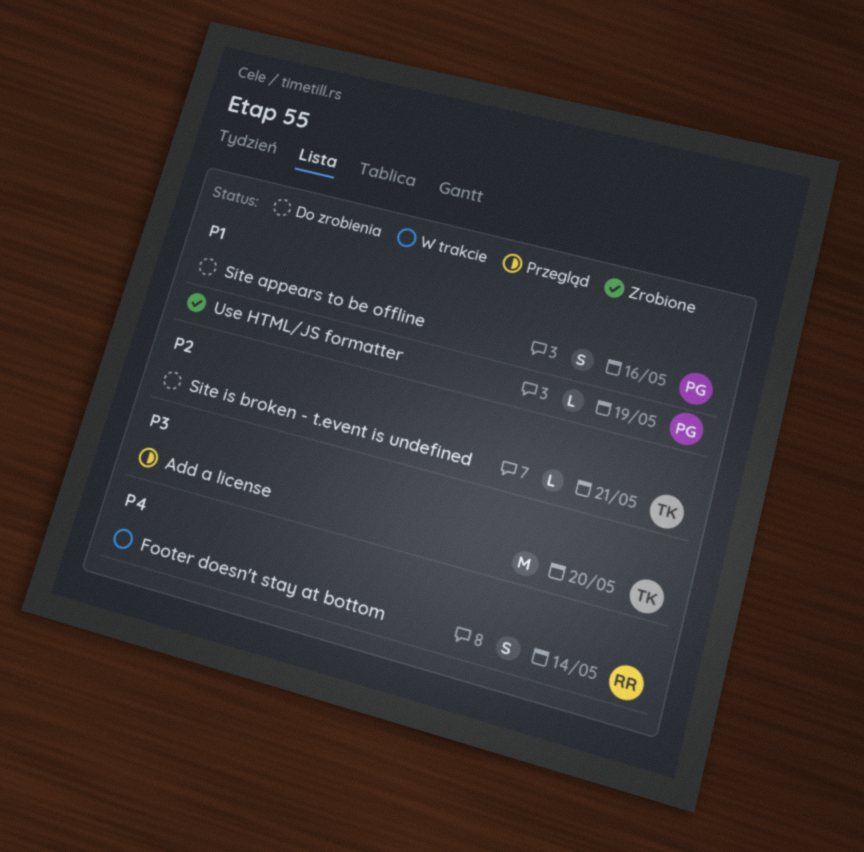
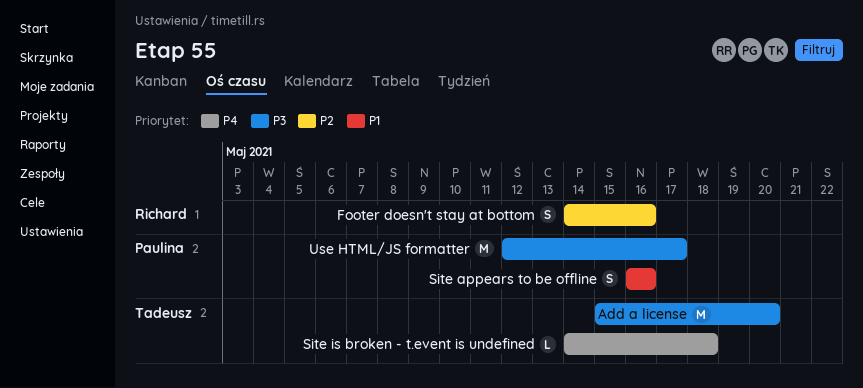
Footer doesn't stay at bottom, priority: P4 -> P2
Footer doesn't stay at bottom, due: May 14 -> May 16
Site is broken - t.event is undefined, priority: P2 -> P4
Site is broken - t.event is undefined, due: May 21 -> May 18
Use HTML/JS formatter, priority: P1 -> P3
Use HTML/JS formatter, estimate: L -> M
Use HTML/JS formatter, due: May 19 -> May 17

